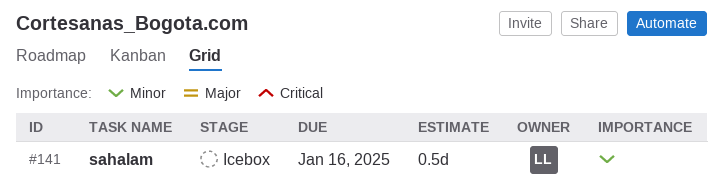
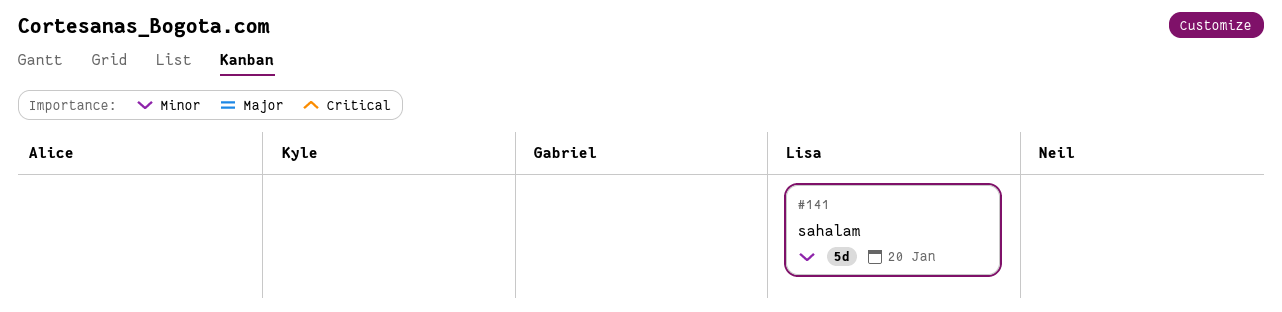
#141, estimate: 0.5d -> 5d
#141, due: Jan 16 -> Jan 20

